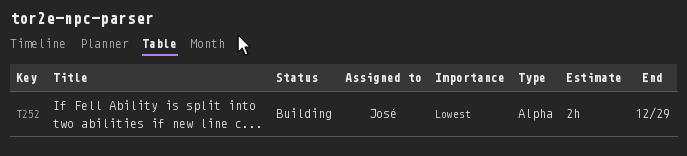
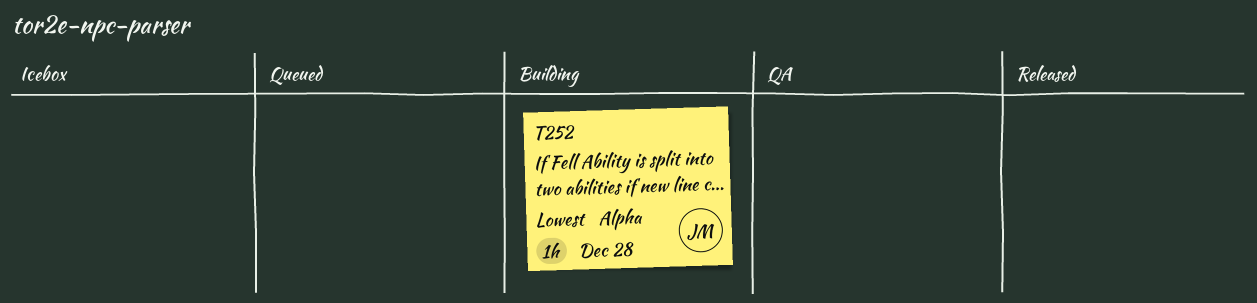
T252, estimate: 2h -> 1h
T252, due: Dec 29 -> Dec 28

